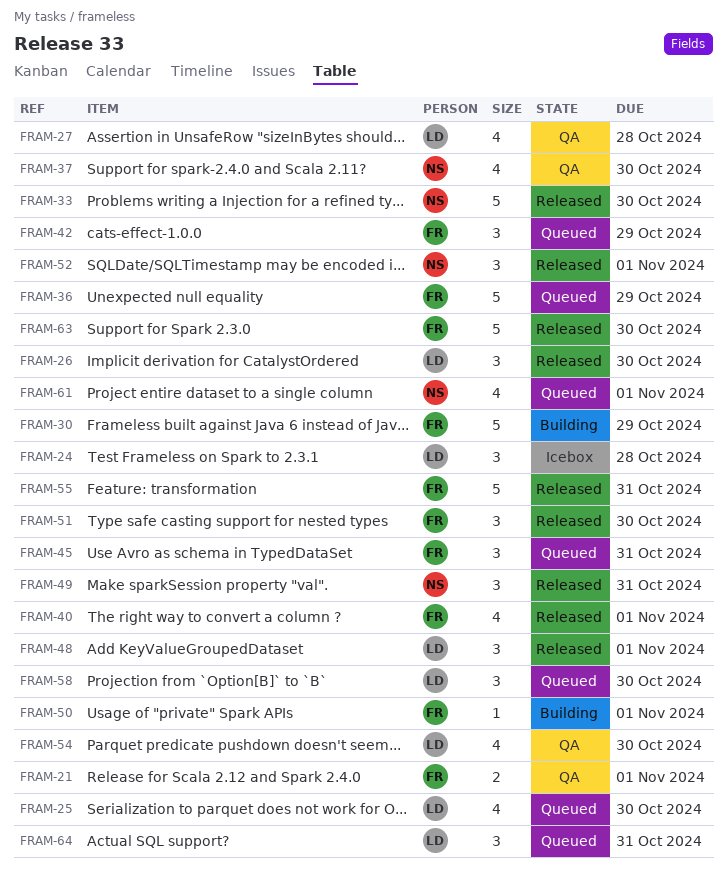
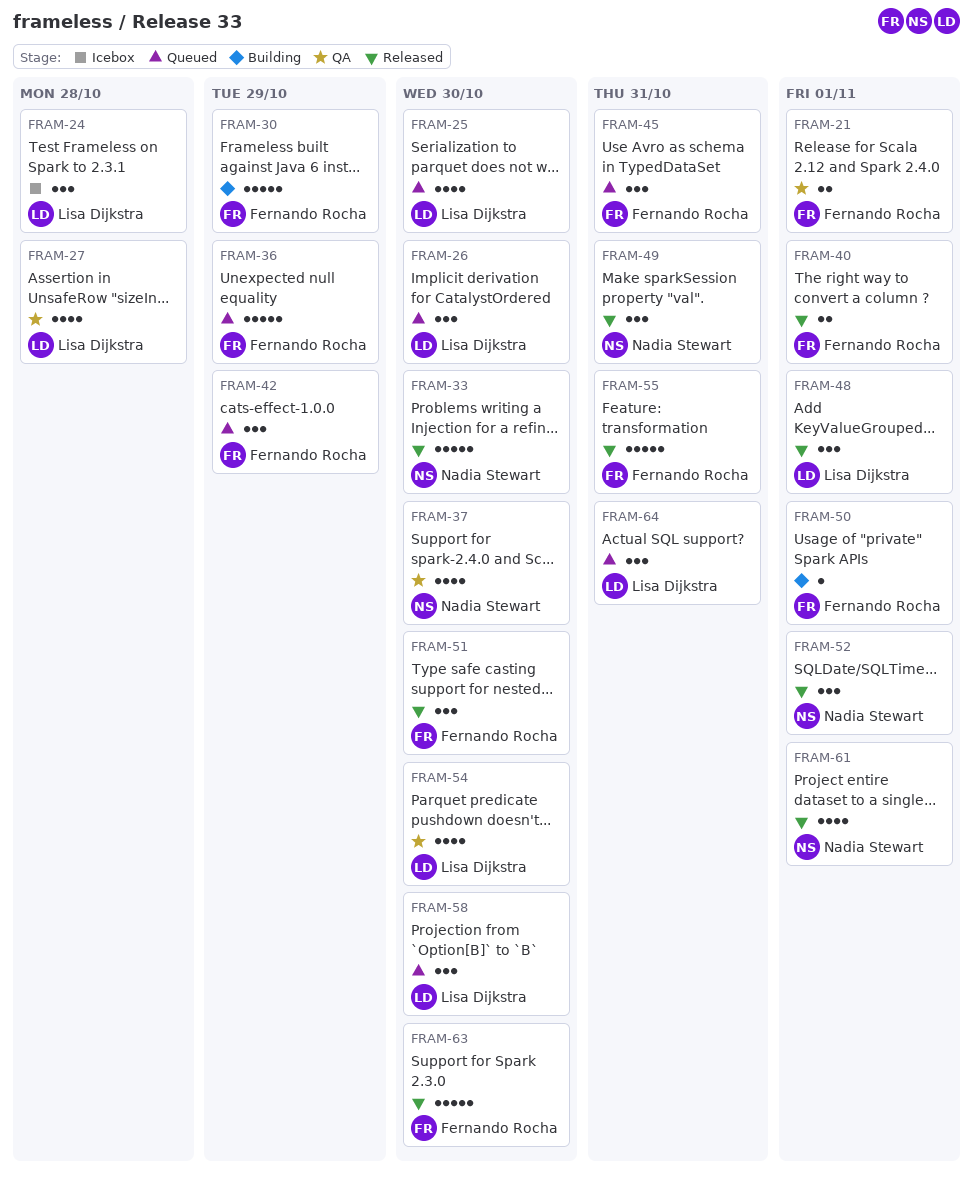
FRAM-26, status: Released -> Queued
FRAM-40, estimate: 4 -> 2
FRAM-61, status: Queued -> Released

